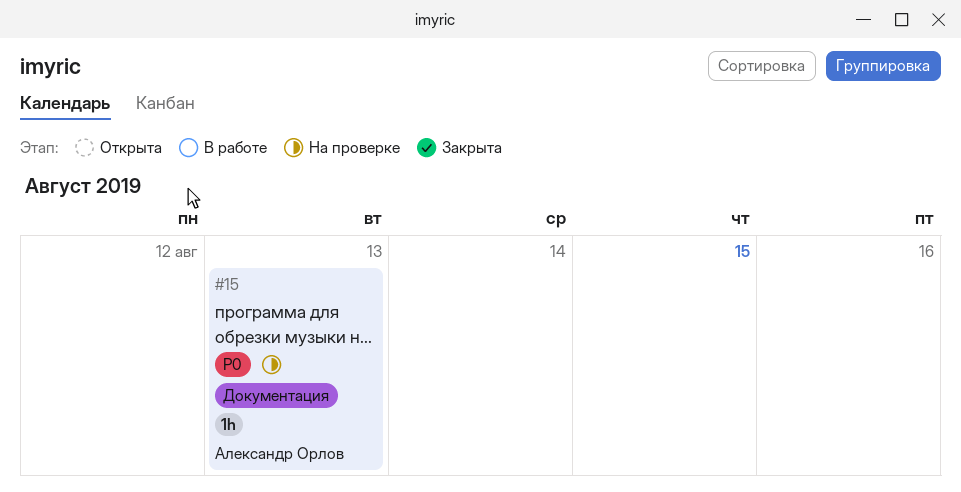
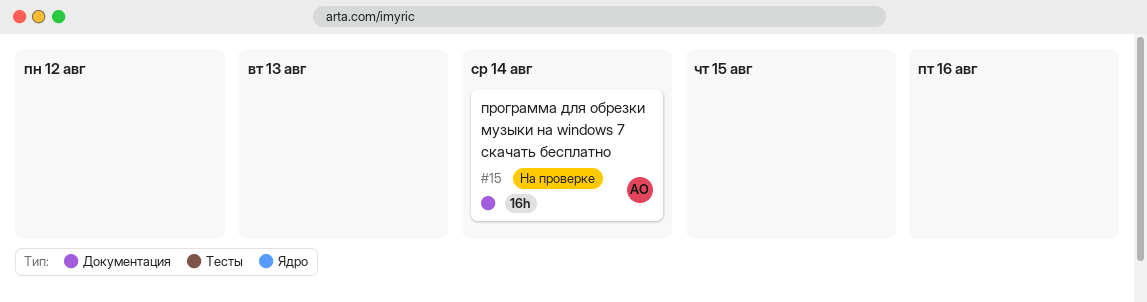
#15, estimate: 1h -> 16h
#15, due: Aug 13 -> Aug 14

